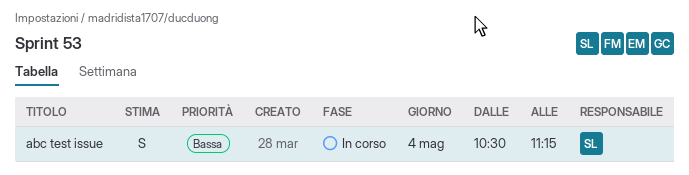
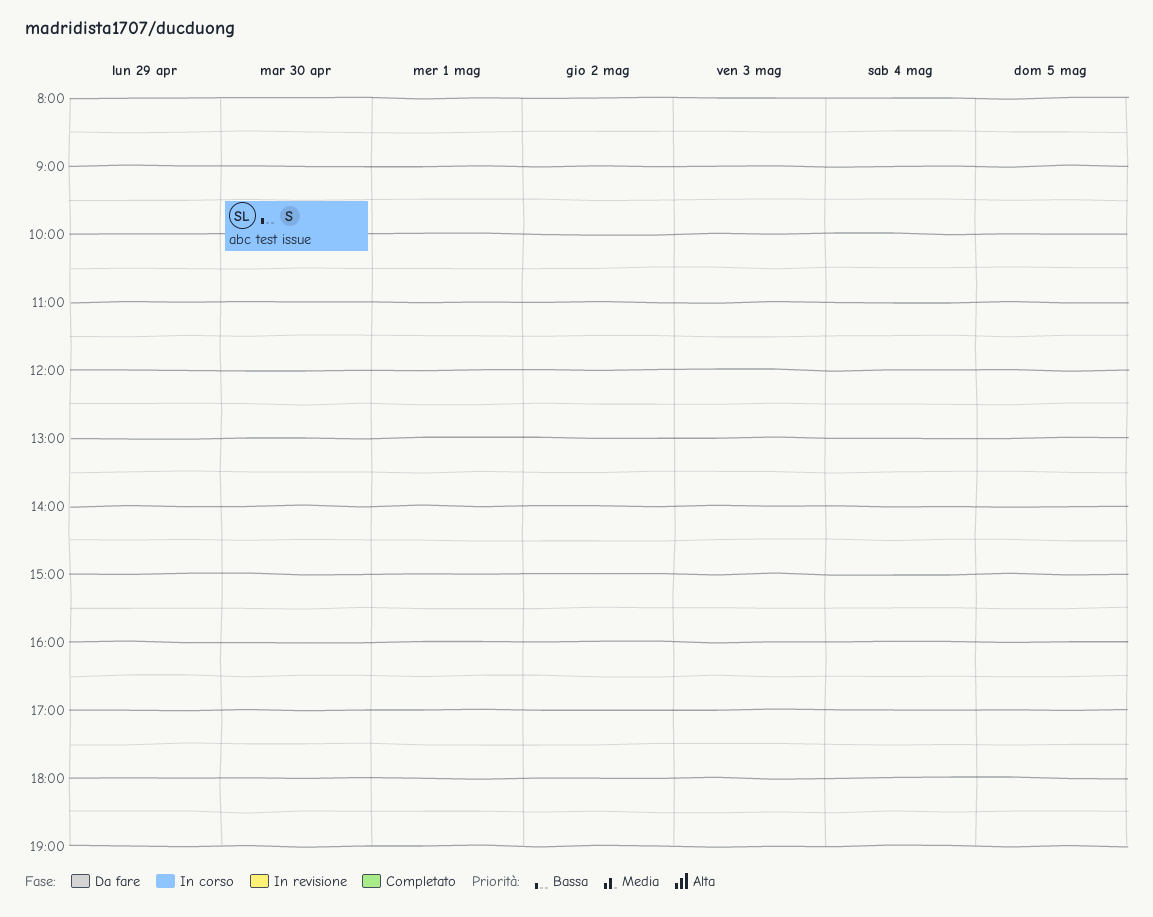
abc test issue, day: May 4 -> Apr 30
abc test issue, begins: 10:30 -> 09:30
abc test issue, ends: 11:15 -> 10:15

